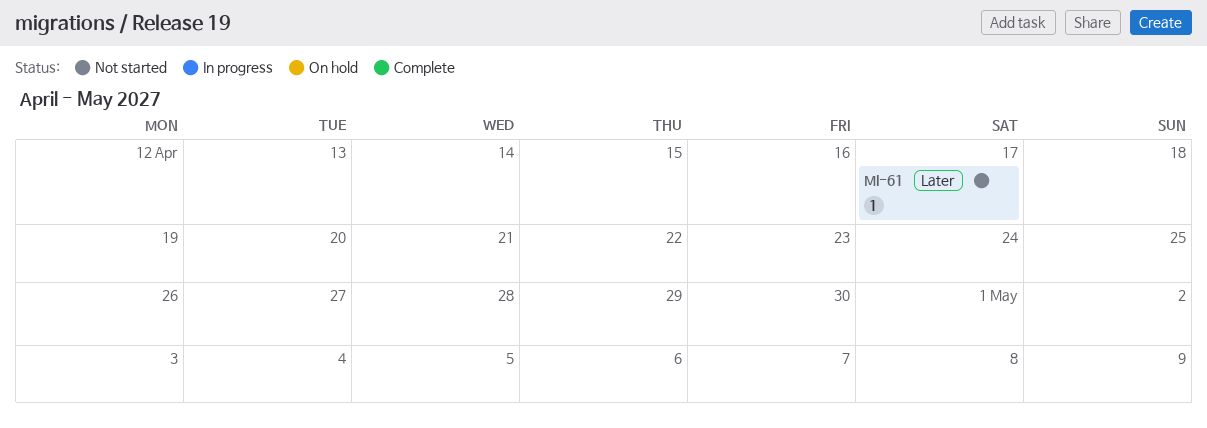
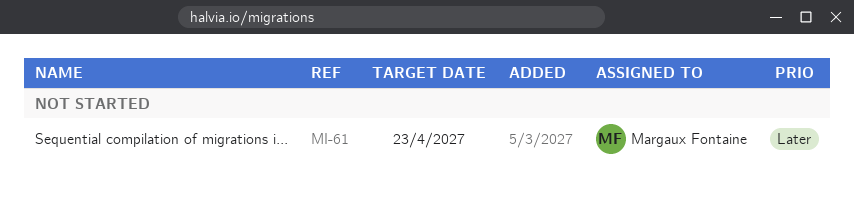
MI-61, due: Apr 17 -> Apr 23

